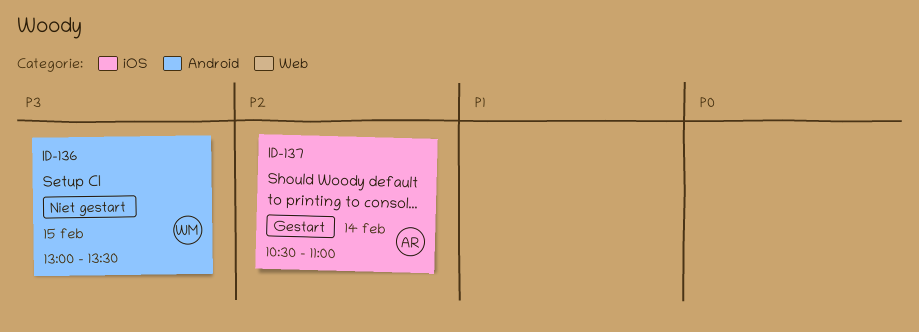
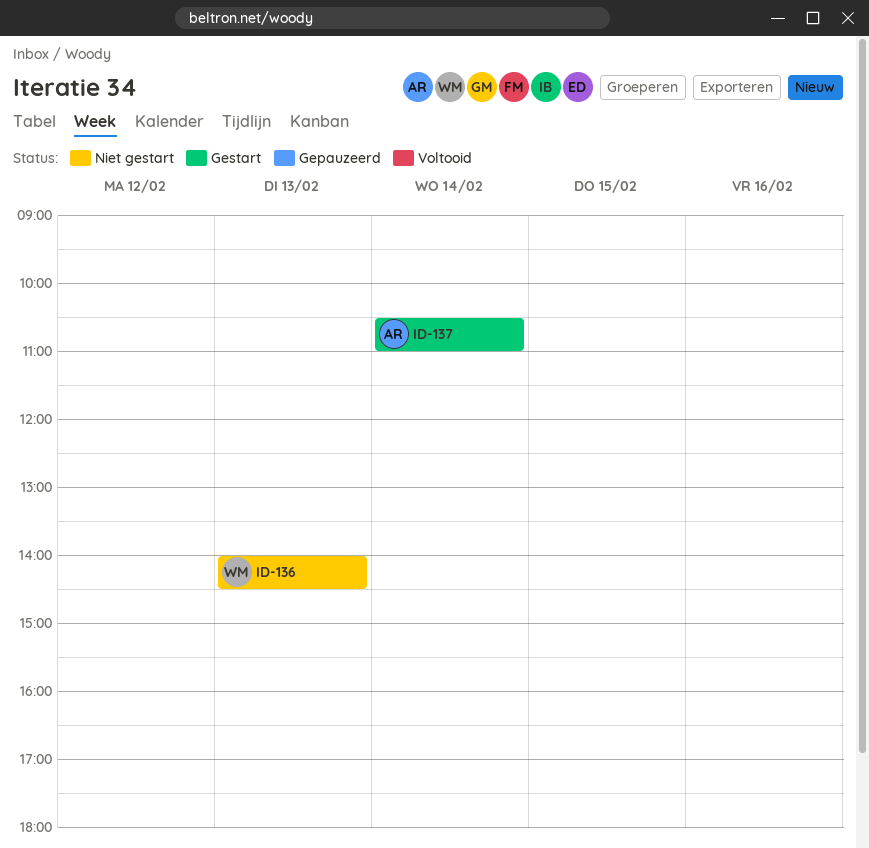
ID-136, day: Feb 15 -> Feb 13
ID-136, begins: 13:00 -> 14:00
ID-136, ends: 13:30 -> 14:30

